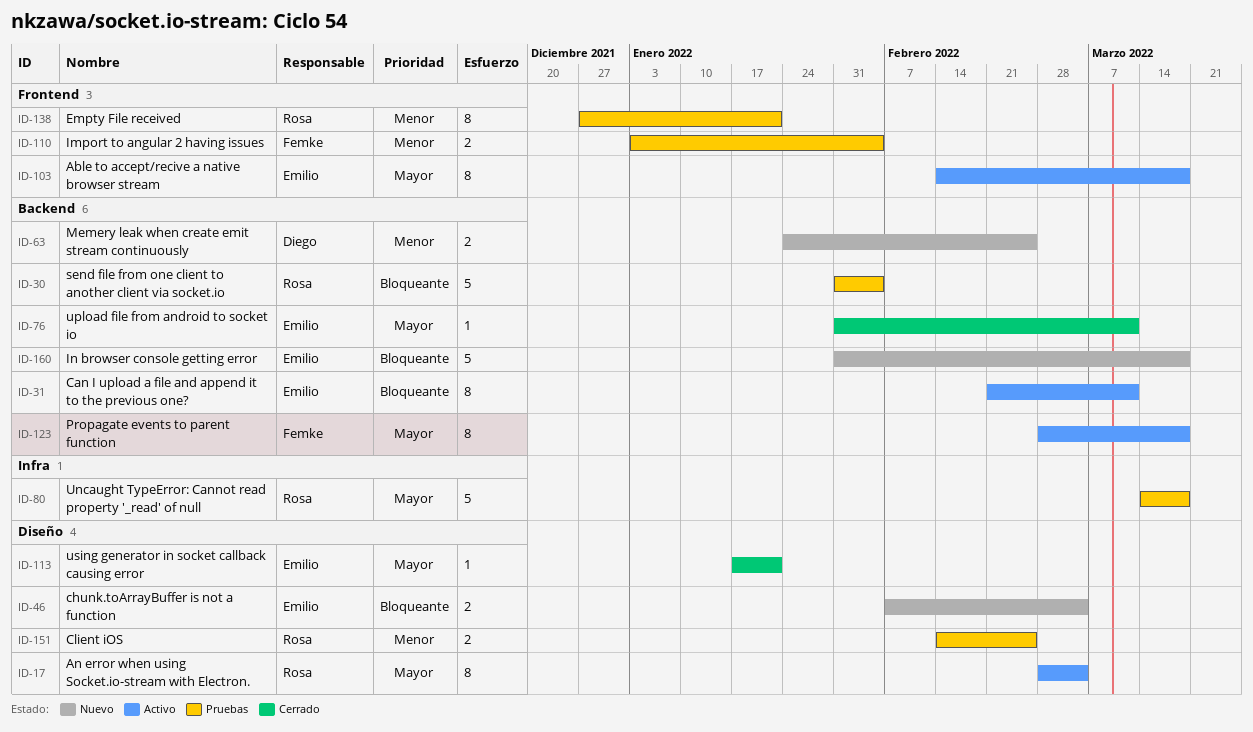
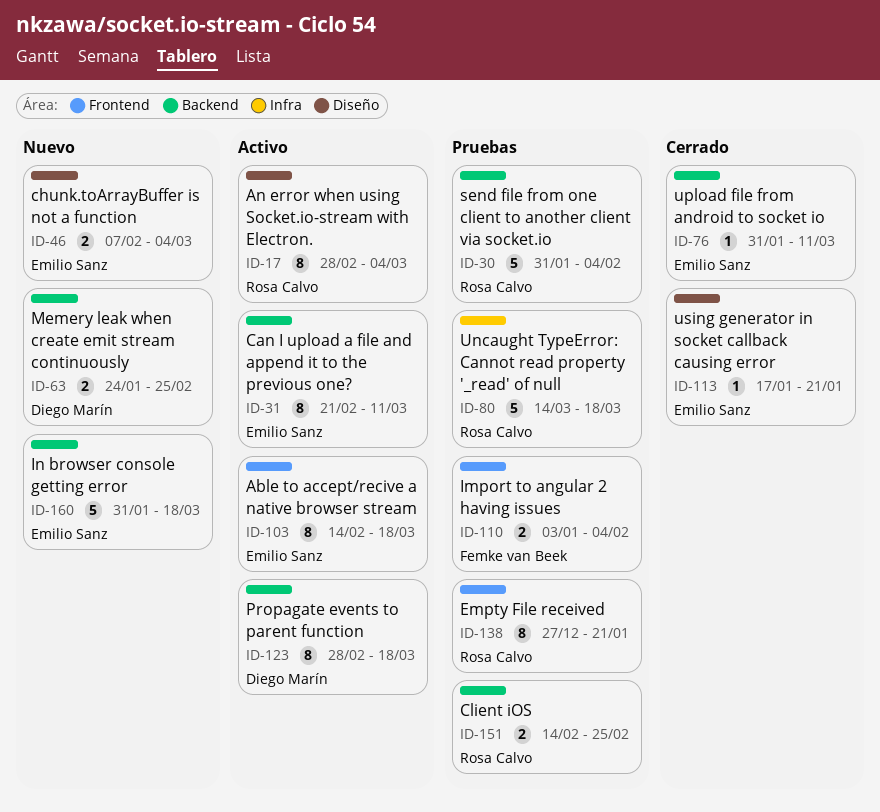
ID-123, owner: Femke van Beek -> Diego Marín
ID-151, label: Diseño -> Backend

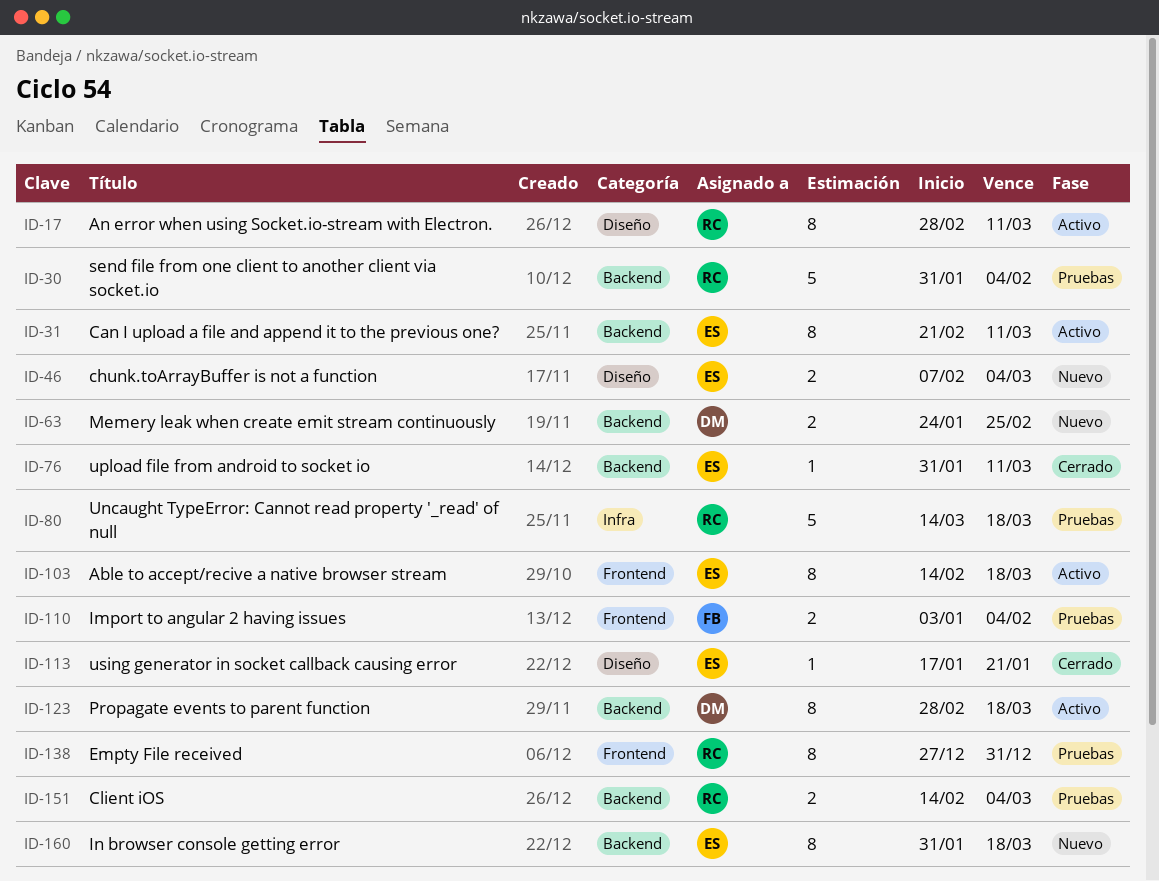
ID-17, due: Mar 4 -> Mar 11
ID-138, due: Jan 21 -> Dec 31
ID-151, due: Feb 25 -> Mar 4
ID-160, estimate: 5 -> 8

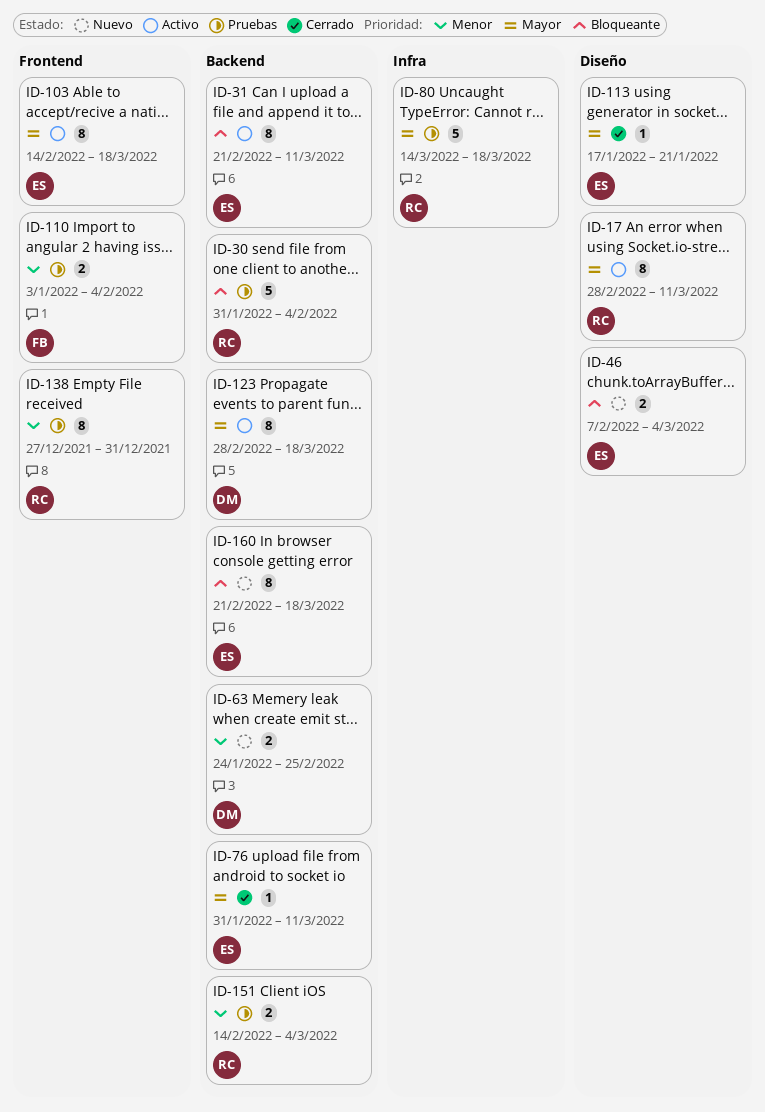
ID-160, start: Jan 31 -> Feb 21

